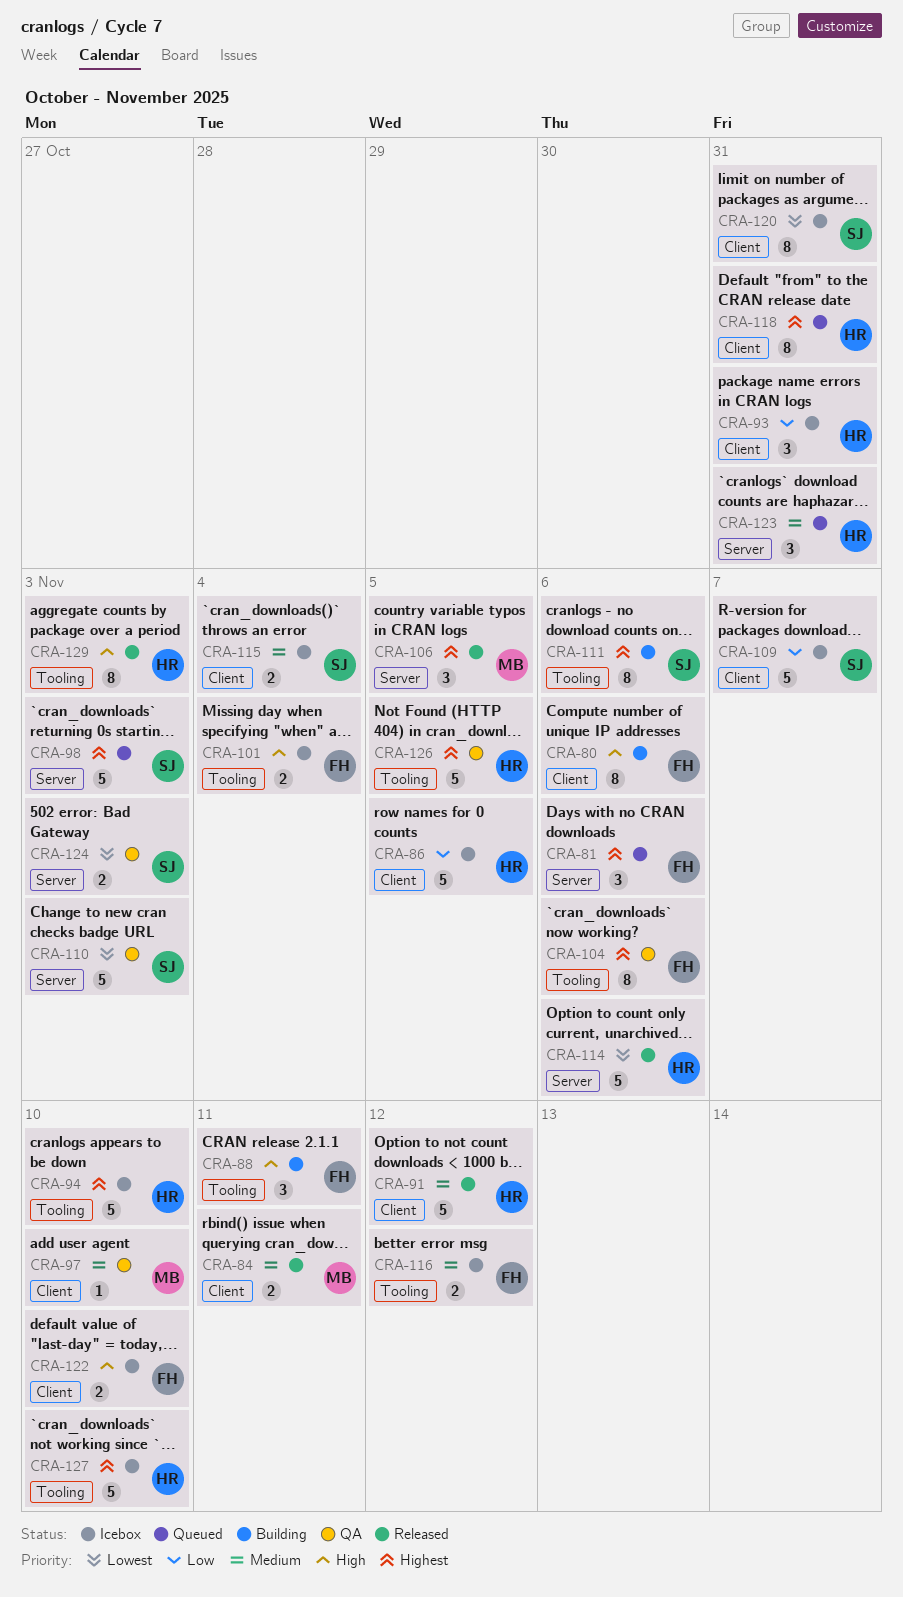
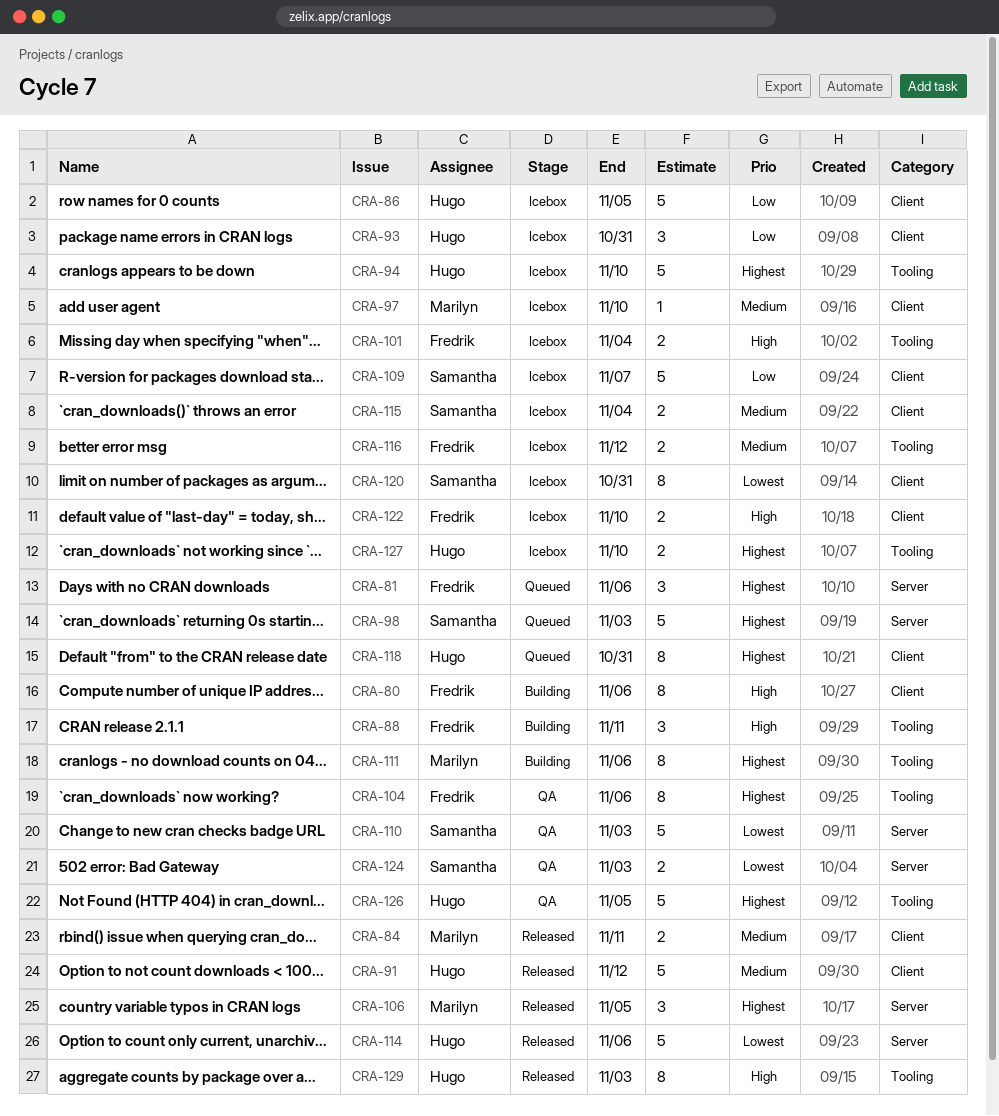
CRA-97, status: QA -> Icebox
CRA-111, owner: Samantha -> Marilyn
CRA-123: present -> none
CRA-127, estimate: 5 -> 2

